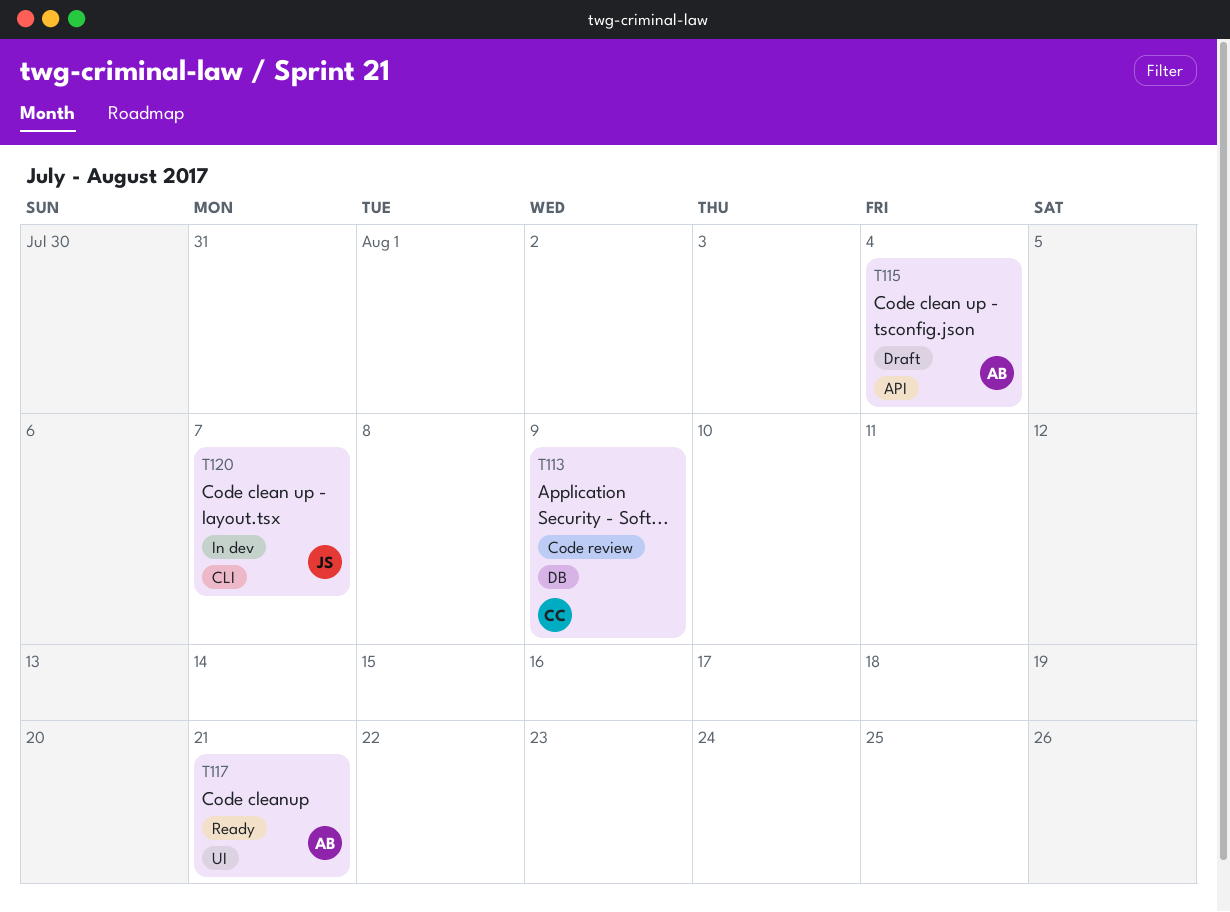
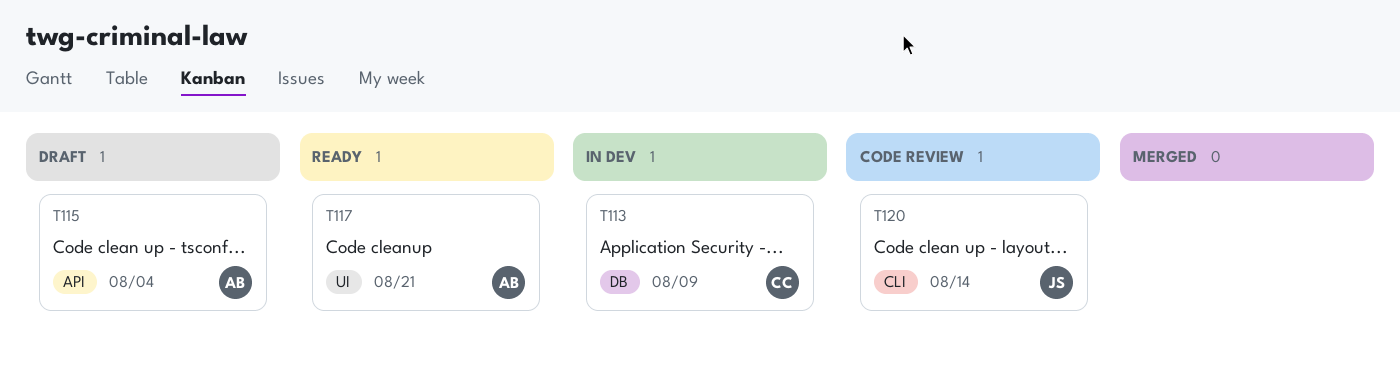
T113, status: Code review -> In dev
T120, status: In dev -> Code review
T120, due: Aug 7 -> Aug 14

